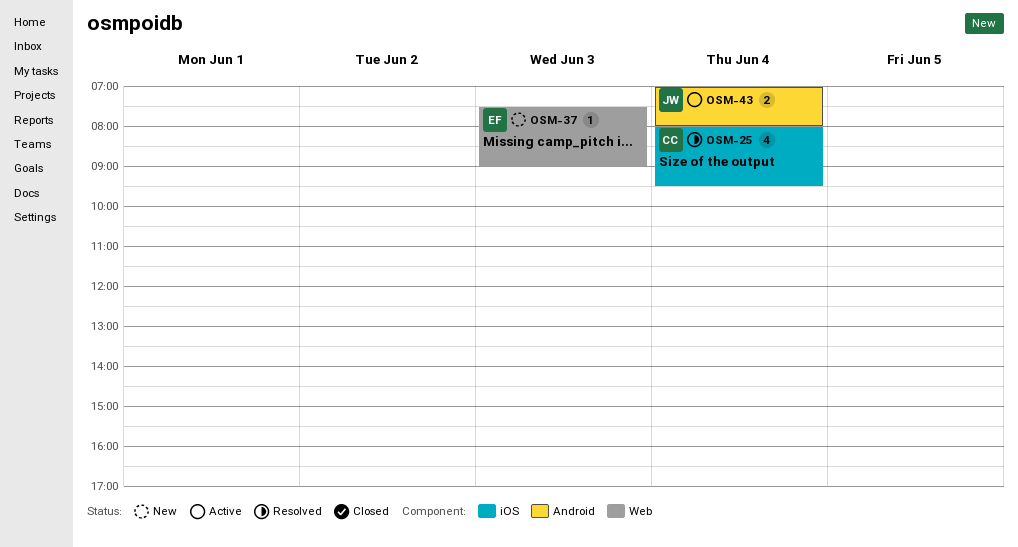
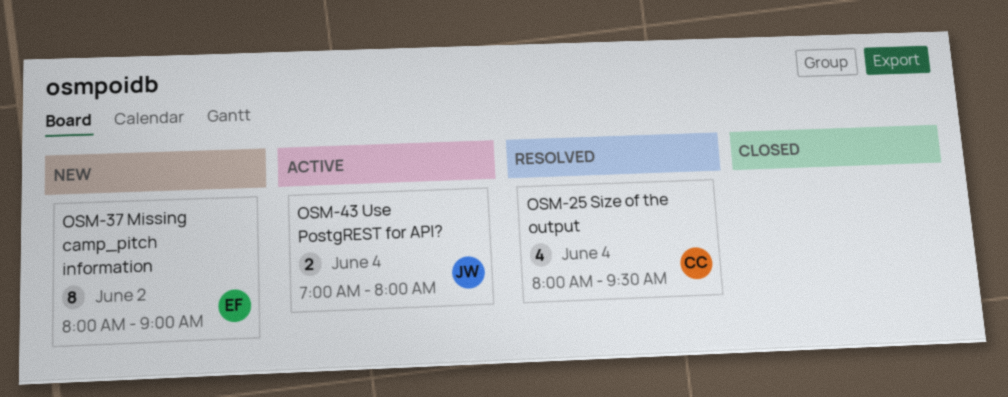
OSM-37, estimate: 1 -> 8
OSM-37, day: Jun 3 -> Jun 2
OSM-37, begins: 07:30 -> 08:00

